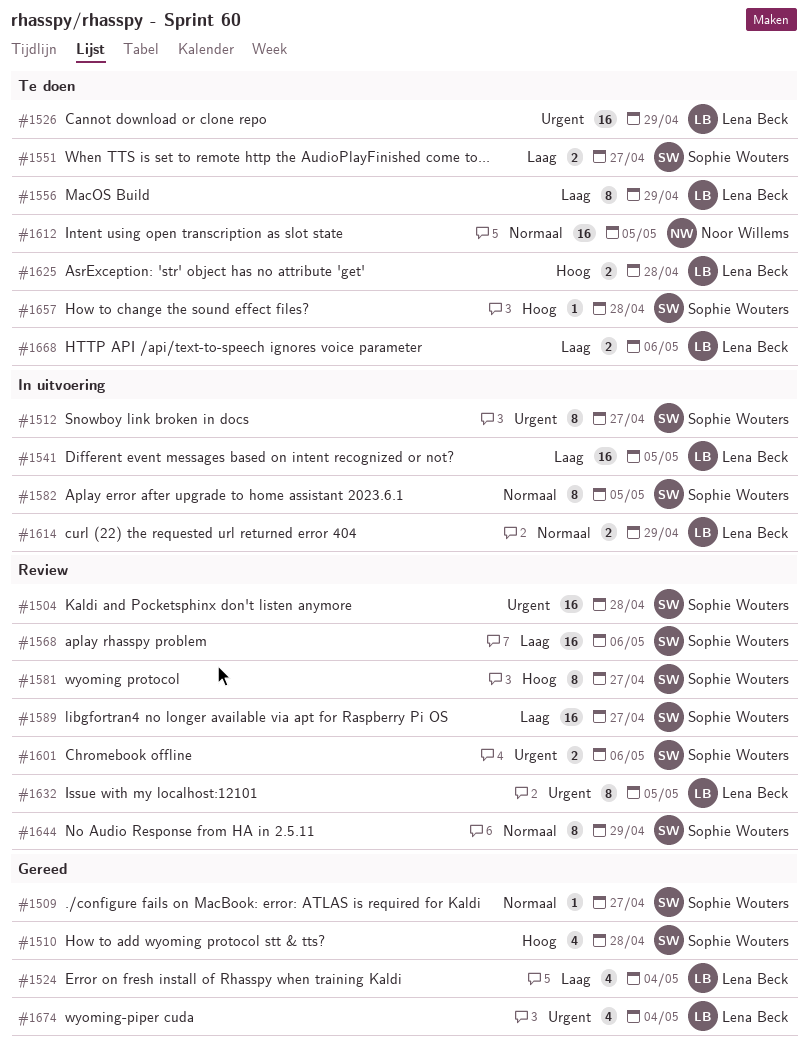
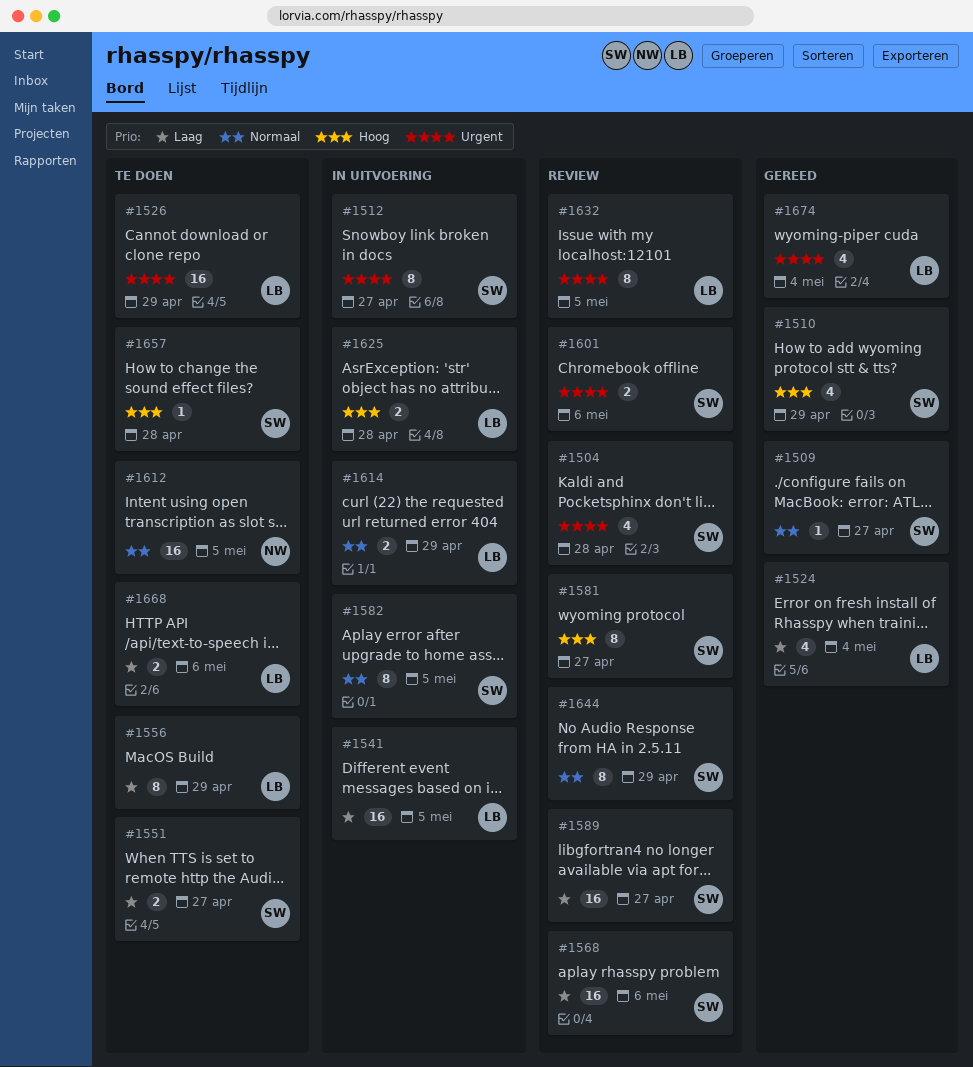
#1504, estimate: 16 -> 4
#1510, due: Apr 28 -> Apr 29
#1625, status: Te doen -> In uitvoering

